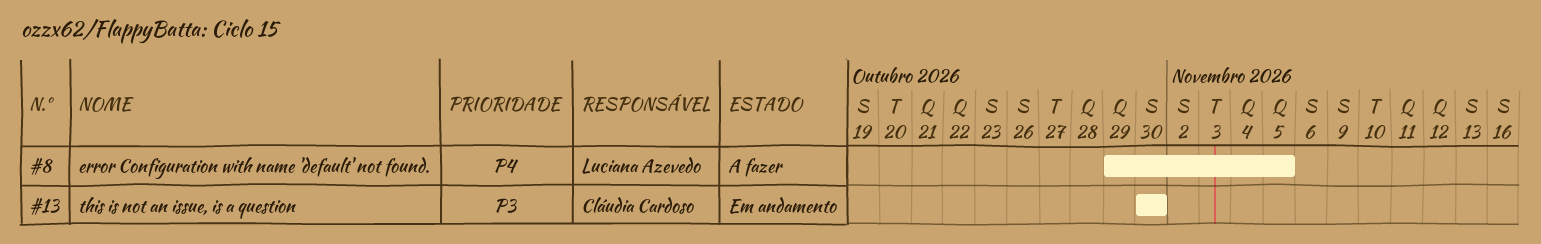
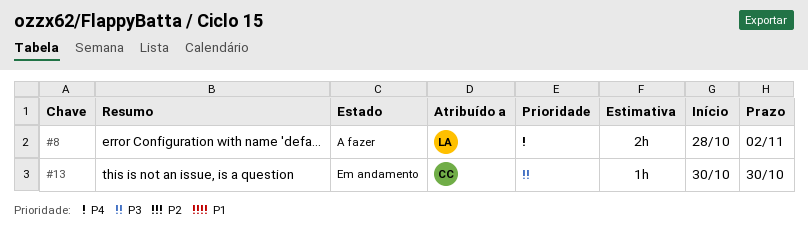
#8, start: Oct 29 -> Oct 28
#8, due: Nov 5 -> Nov 2

